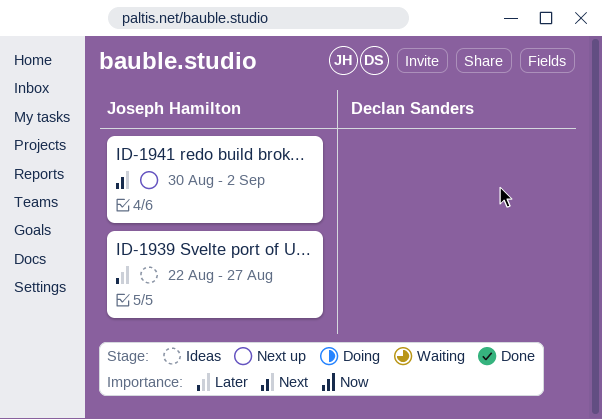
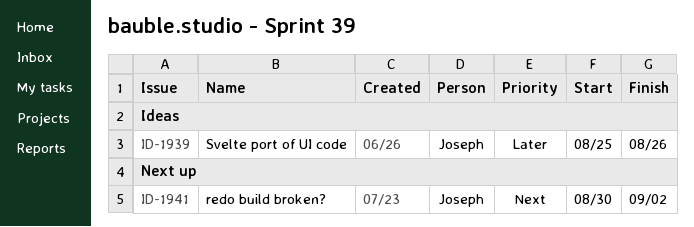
ID-1939, start: Aug 22 -> Aug 25
ID-1939, due: Aug 27 -> Aug 26

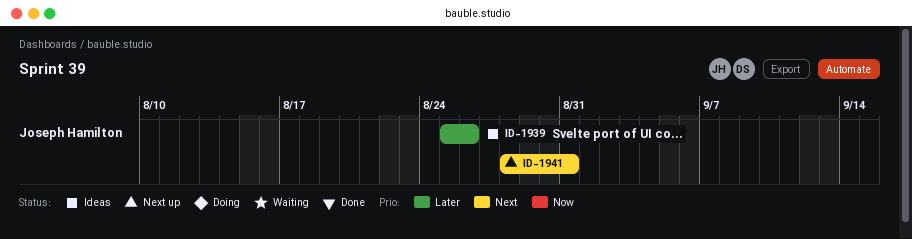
ID-1941, start: Aug 30 -> Aug 28
ID-1941, due: Sep 2 -> Aug 31

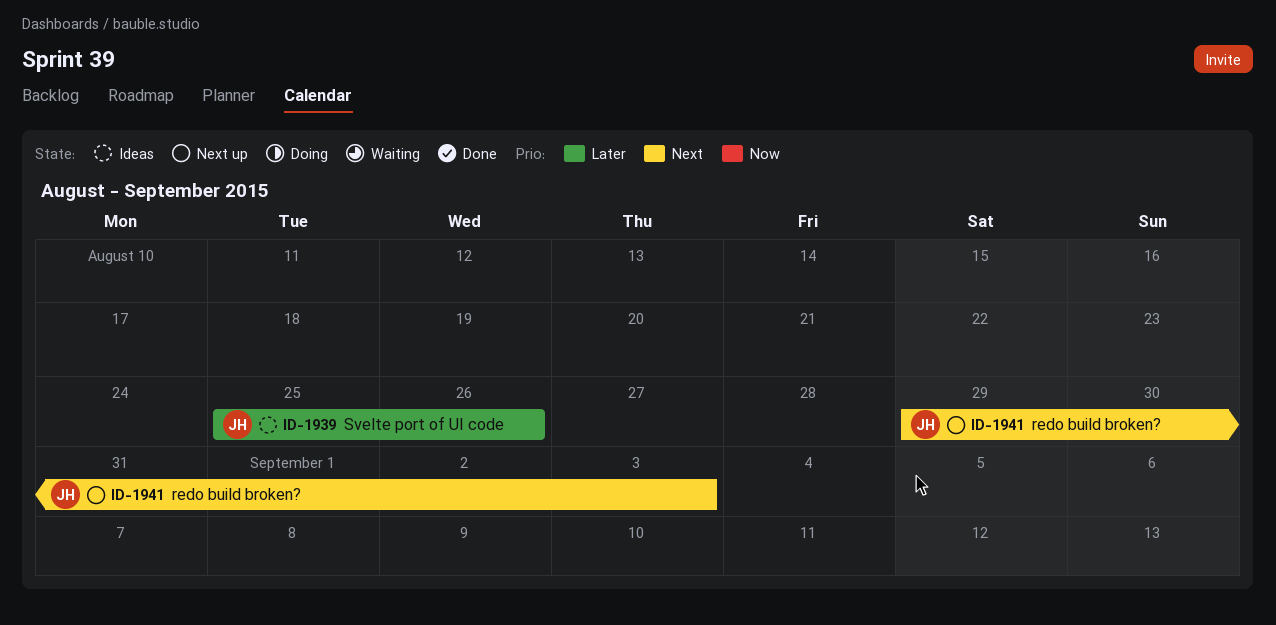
ID-1941, start: Aug 28 -> Aug 29
ID-1941, due: Aug 31 -> Sep 3

